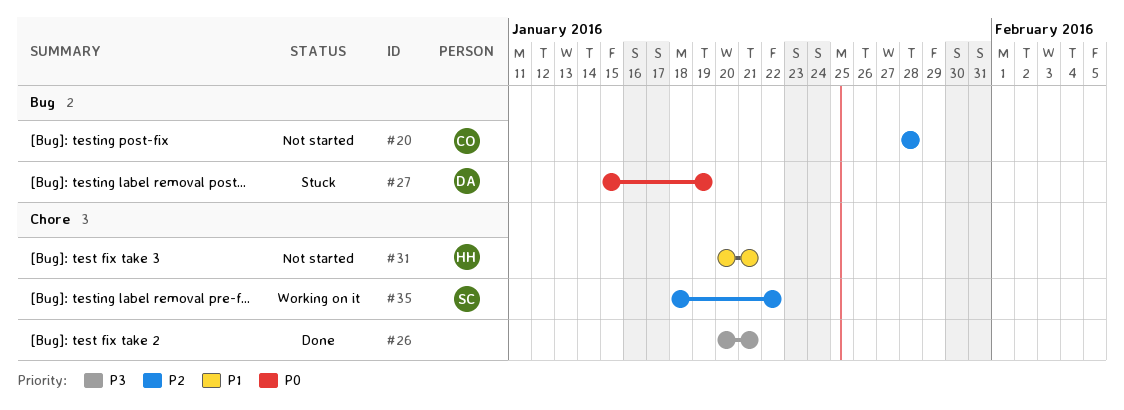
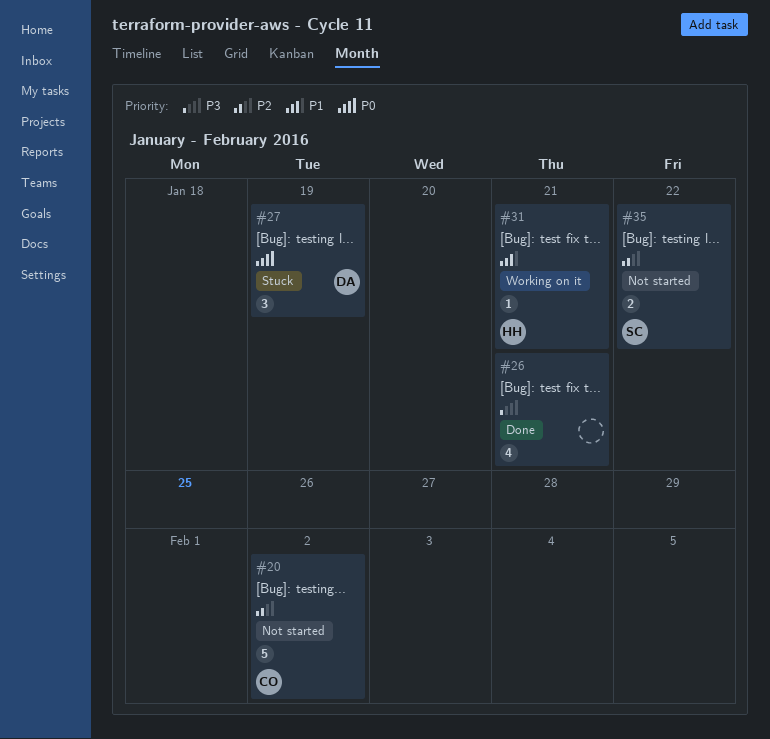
#20, due: Jan 28 -> Feb 2
#31, status: Not started -> Working on it
#35, status: Working on it -> Not started

